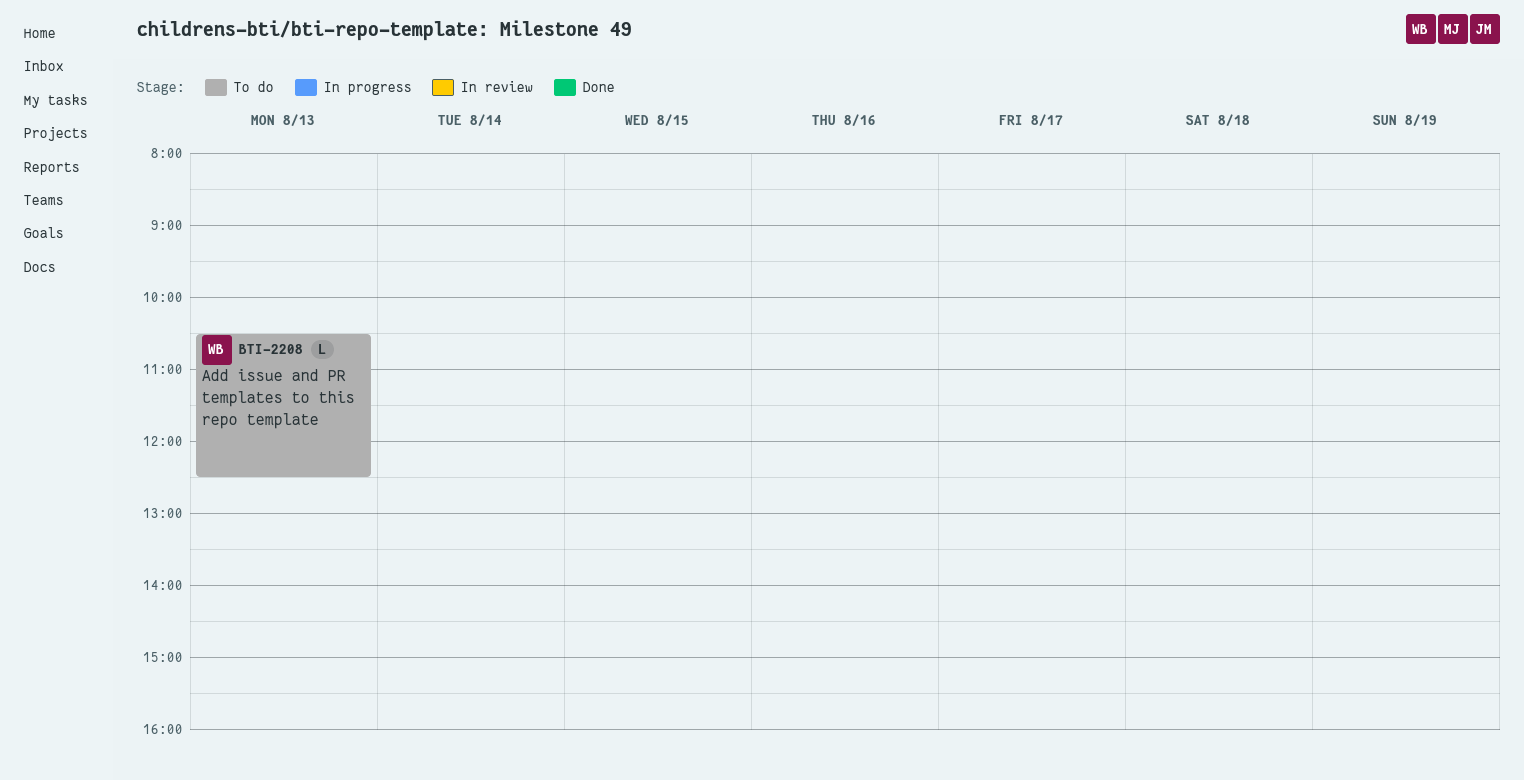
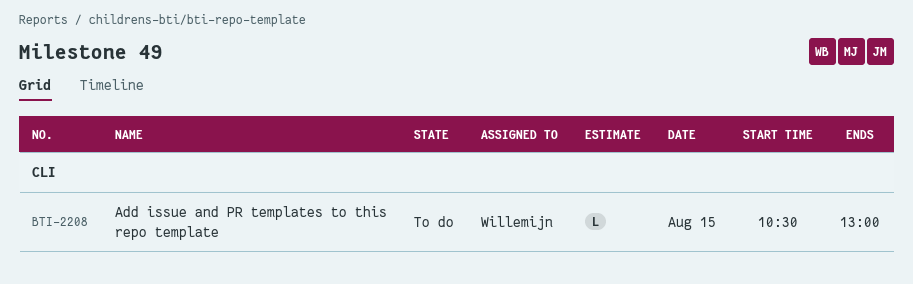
BTI-2208, day: Aug 13 -> Aug 15
BTI-2208, ends: 12:30 -> 13:00

